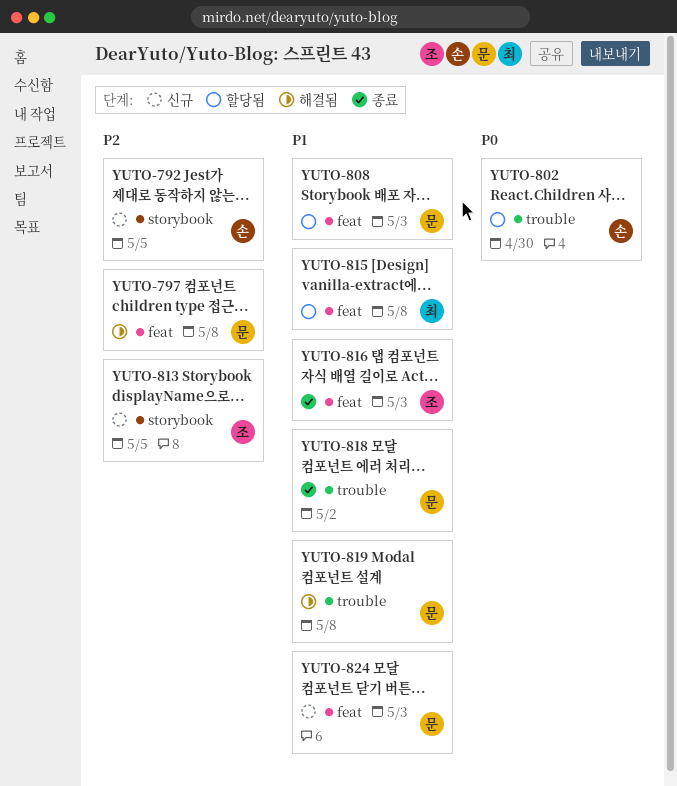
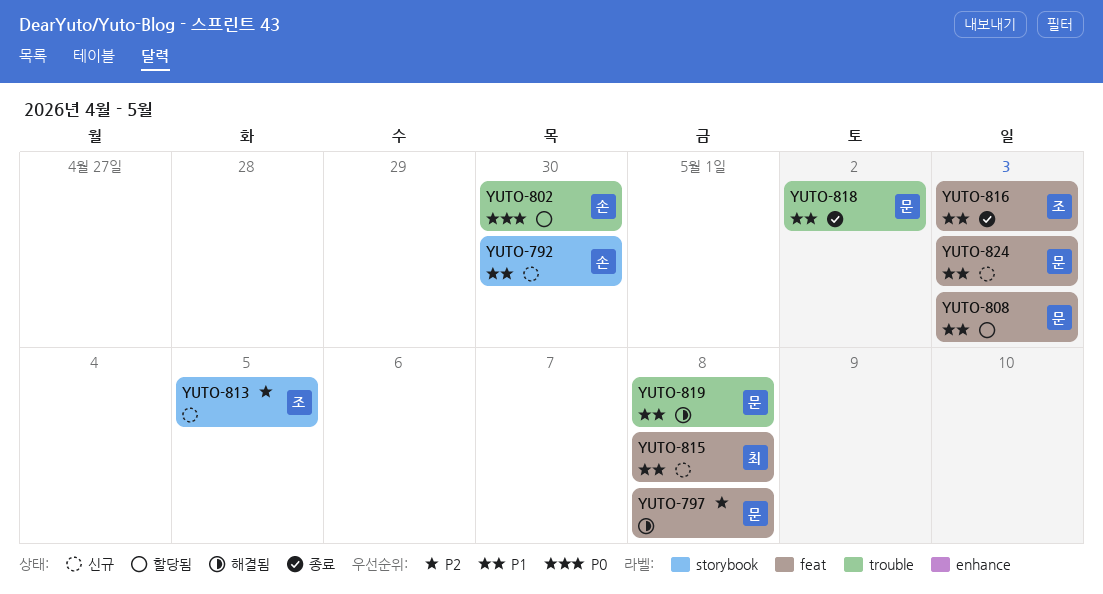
YUTO-792, priority: P2 -> P1
YUTO-792, due: May 5 -> Apr 30
YUTO-815, status: 할당됨 -> 신규

